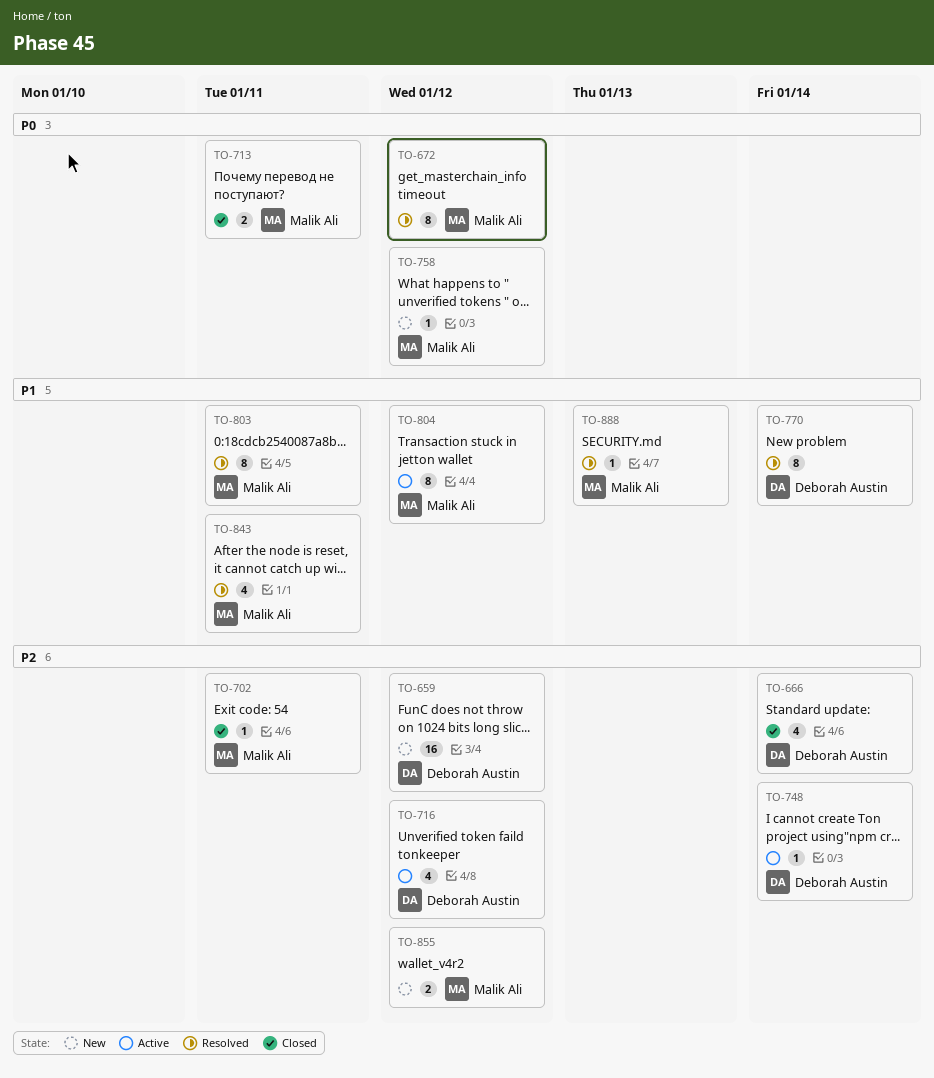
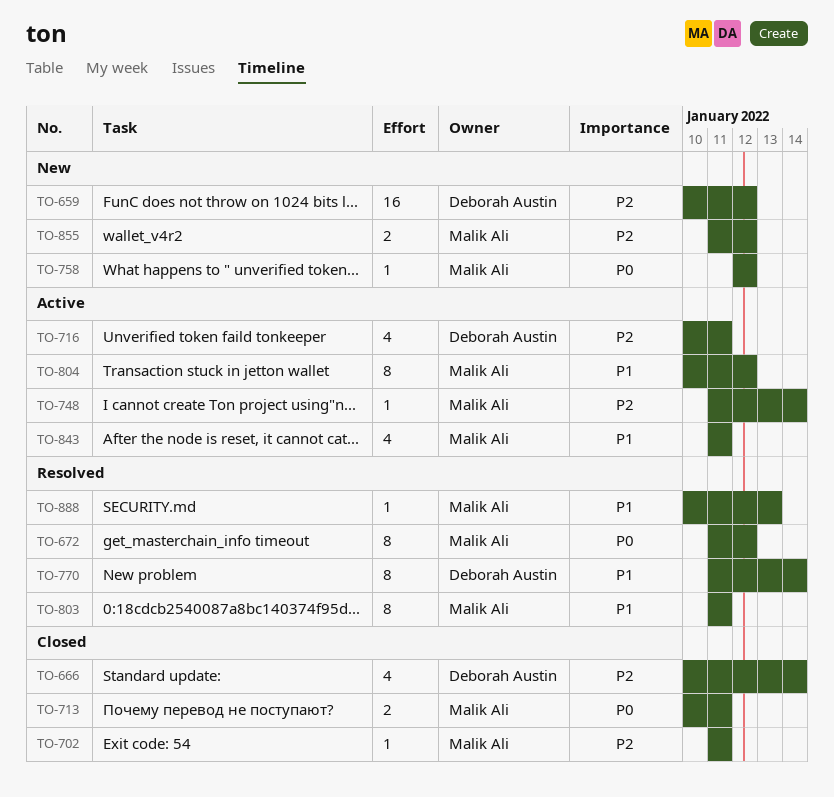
TO-716, due: Jan 12 -> Jan 11
TO-748, owner: Deborah Austin -> Malik Ali
TO-843, status: Resolved -> Active

